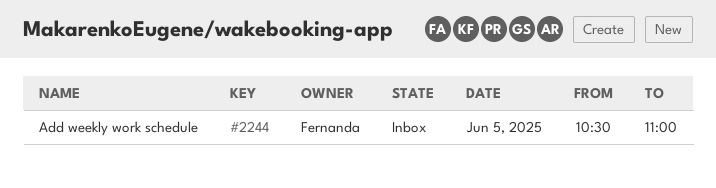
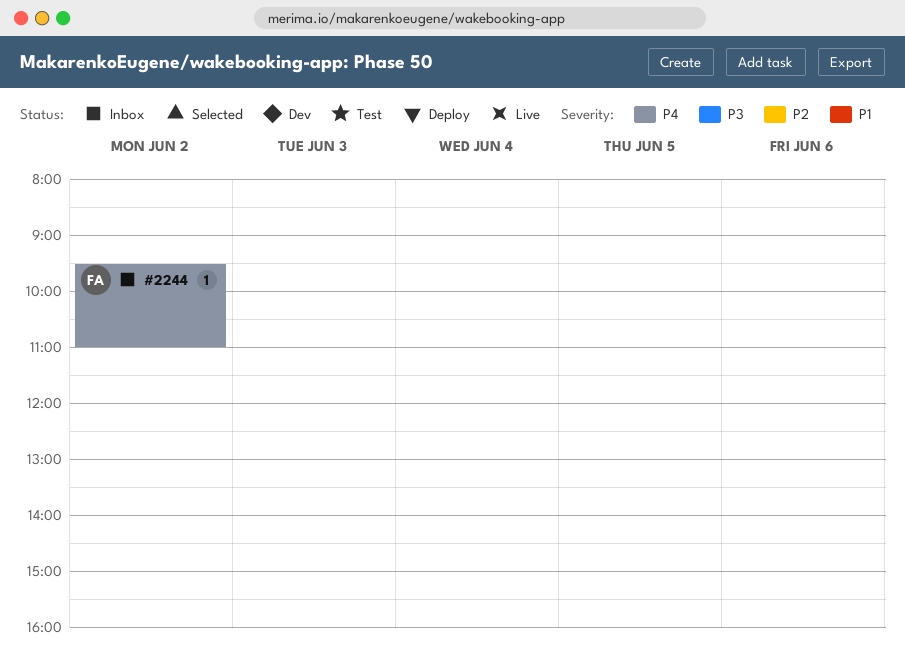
#2244, day: Jun 5 -> Jun 2
#2244, begins: 10:30 -> 09:30

